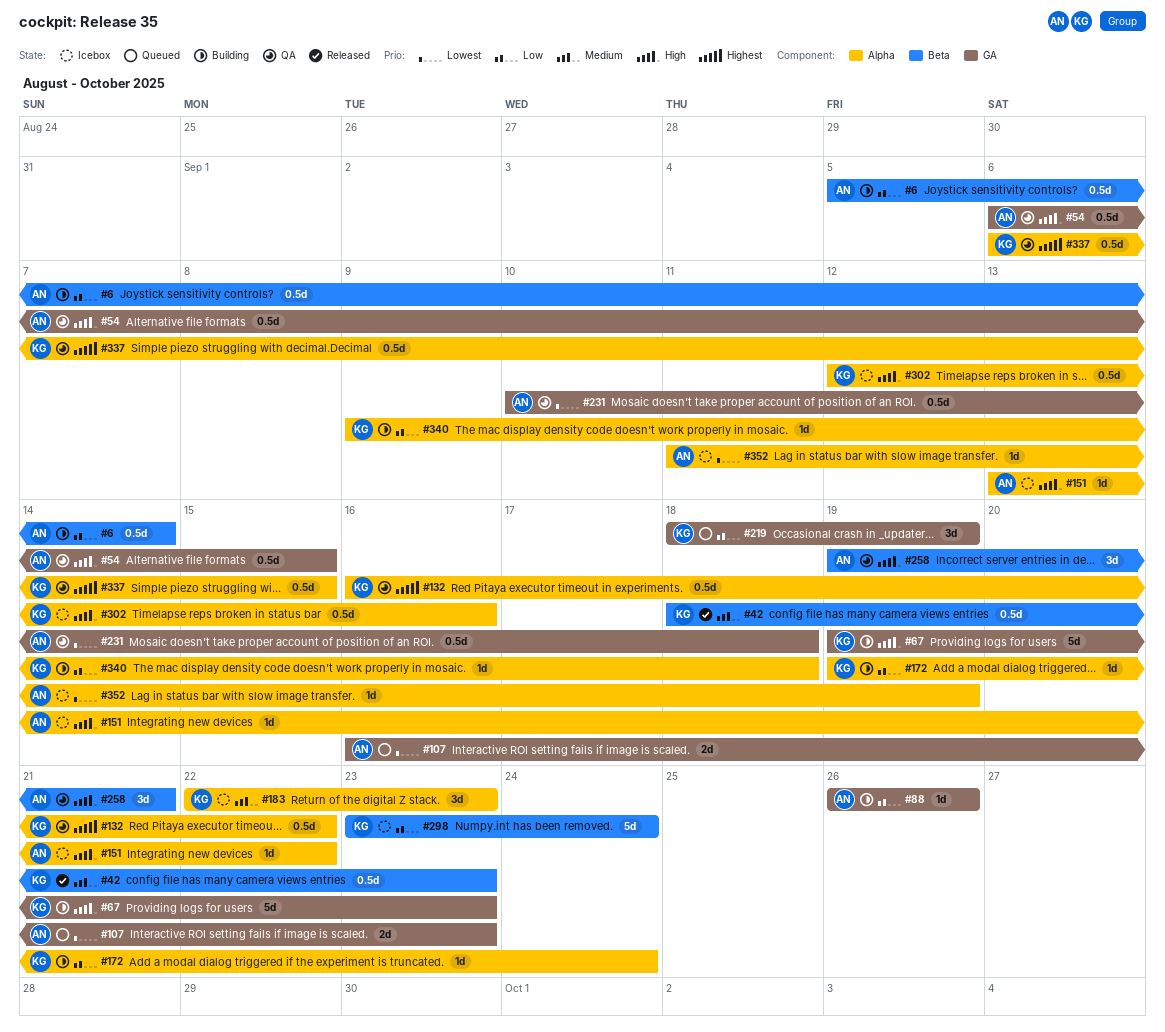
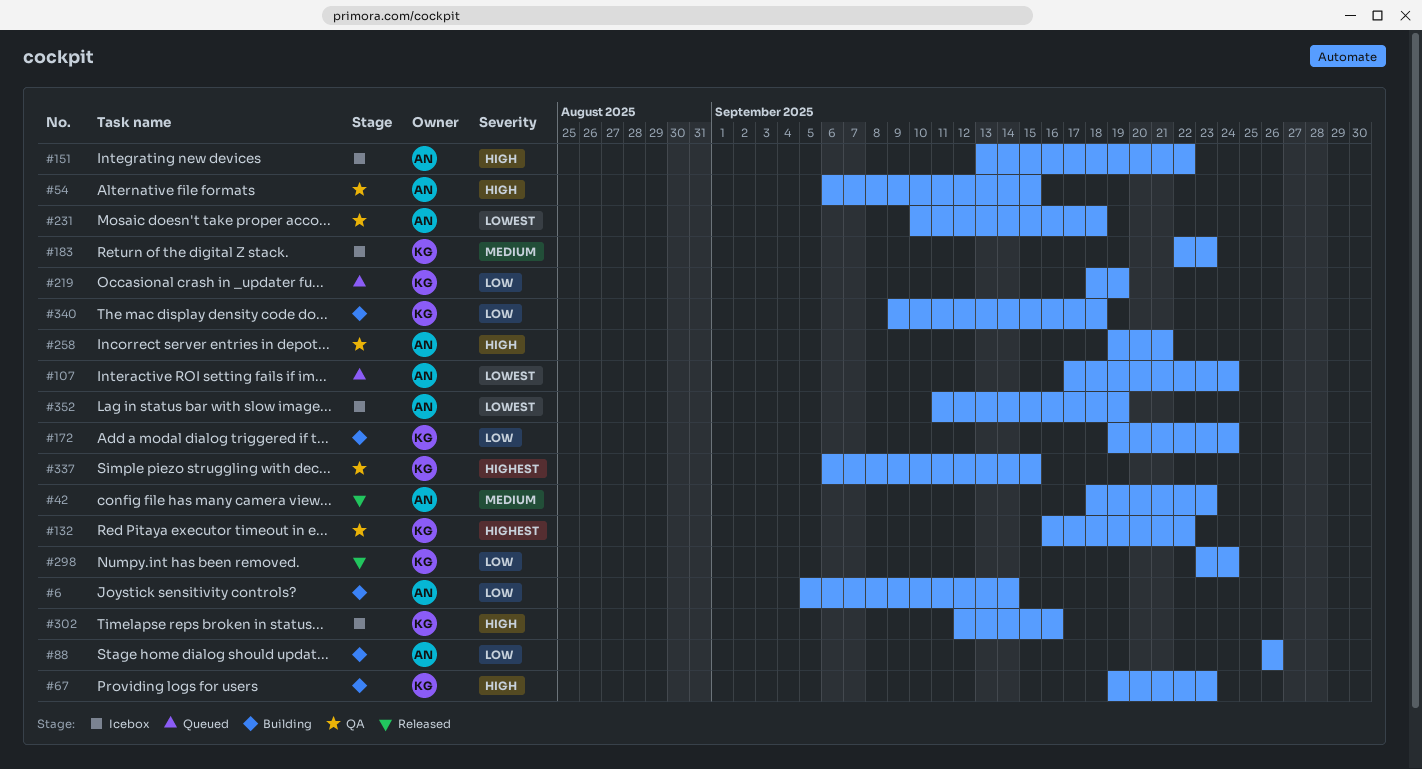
#42, owner: KG -> AN
#107, start: Sep 16 -> Sep 17
#107, due: Sep 23 -> Sep 24
#298, status: Icebox -> Released

